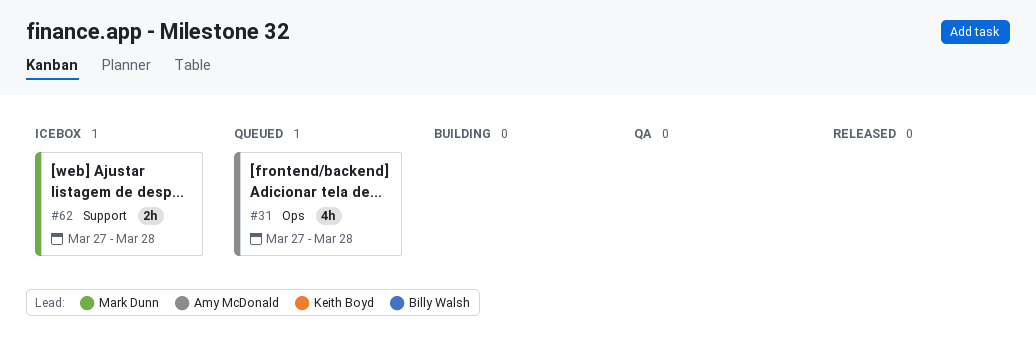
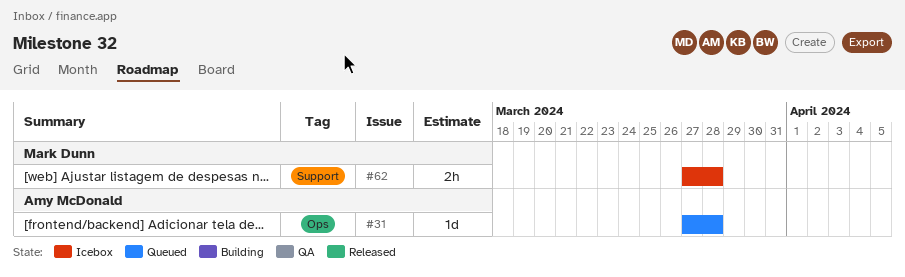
#31, estimate: 4h -> 1d

